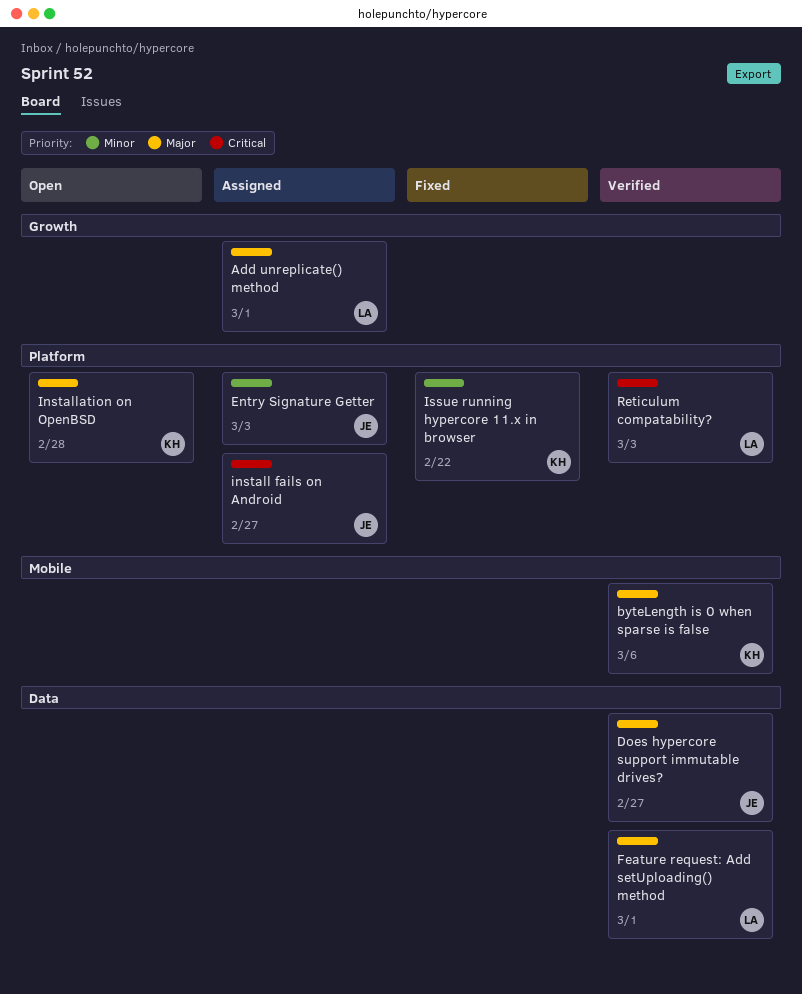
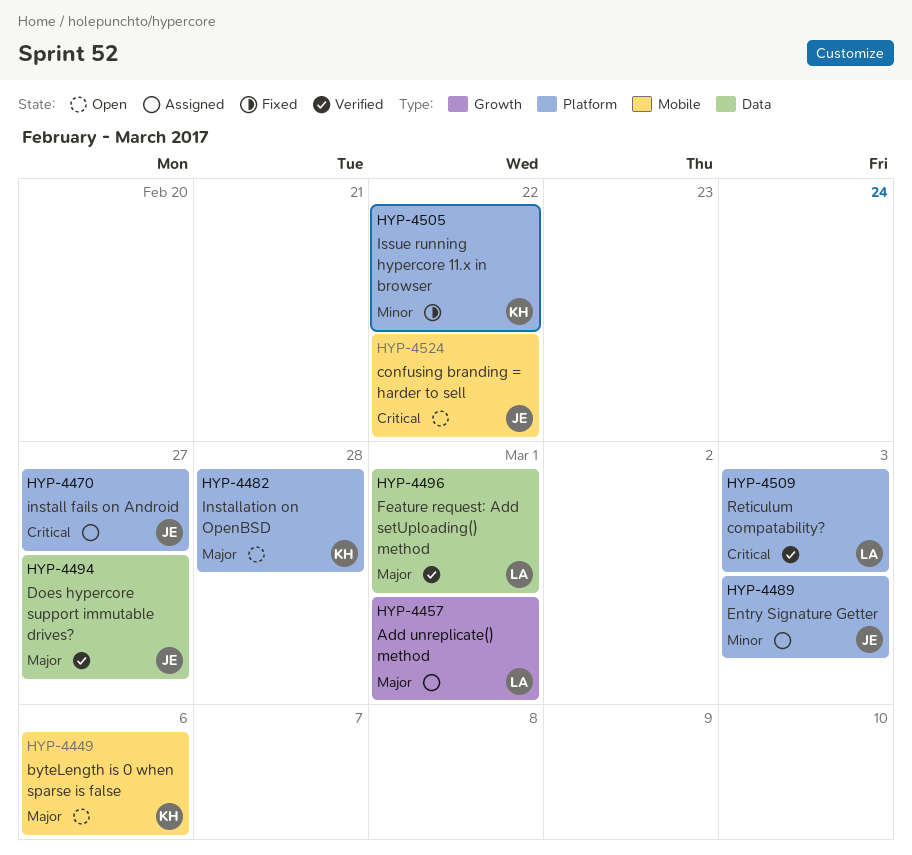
byteLength is 0 when sparse is false, status: Verified -> Open
confusing branding = harder to sell: none -> present

